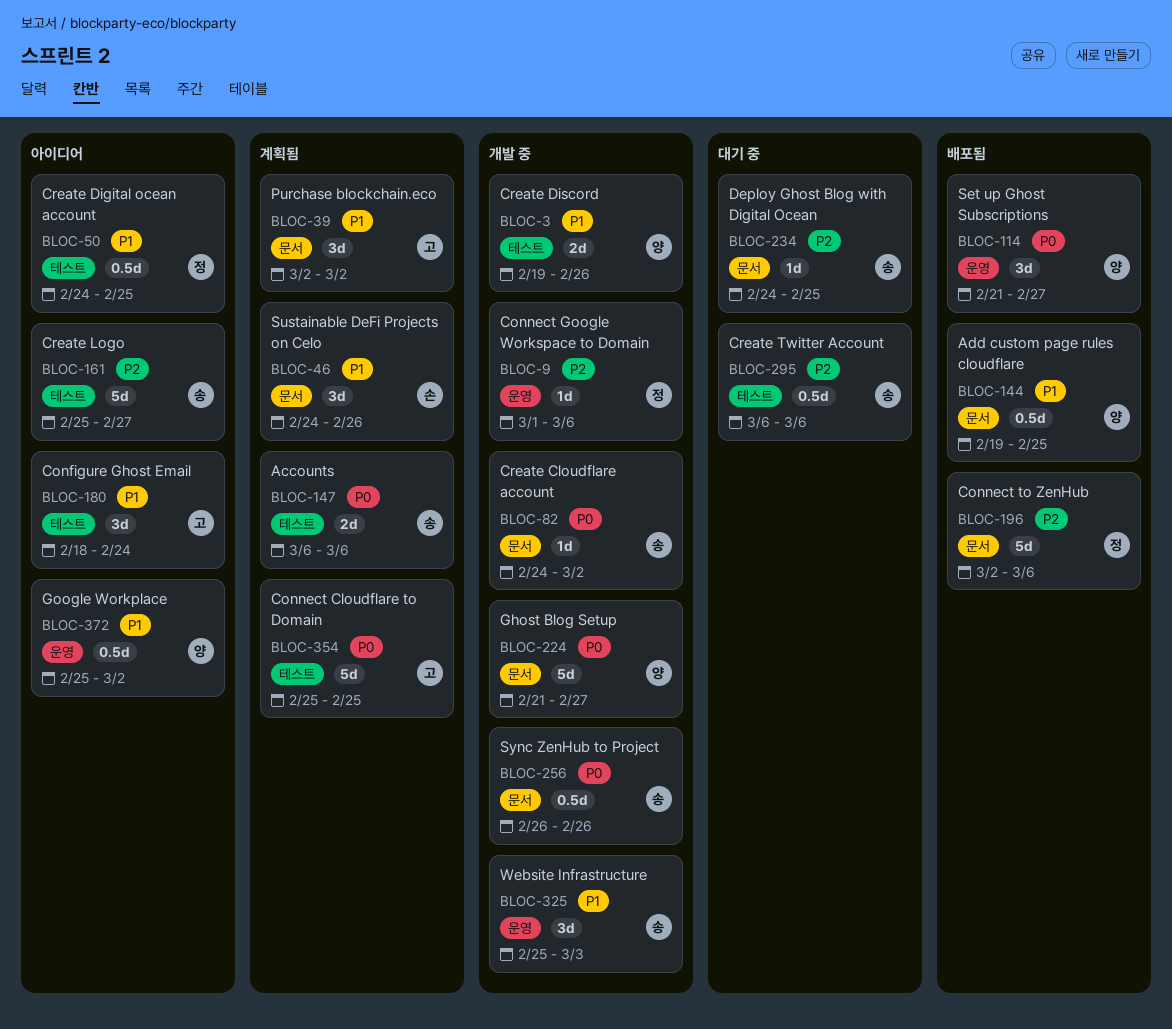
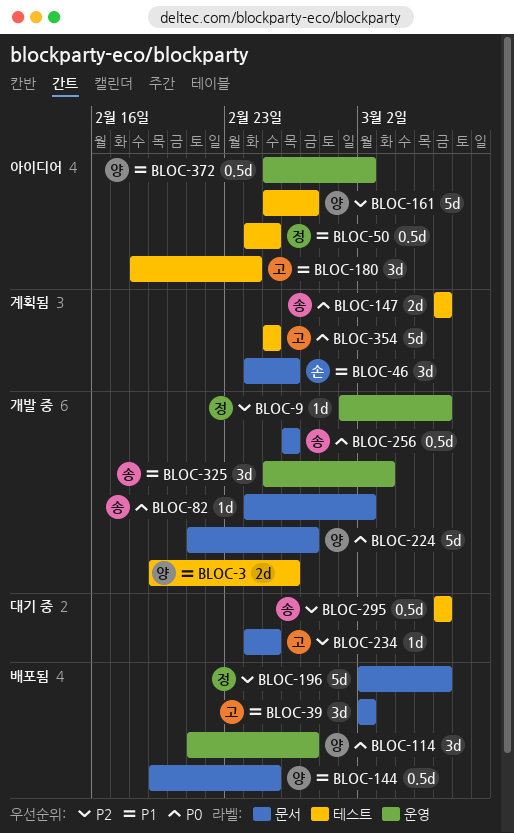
BLOC-39, status: 계획됨 -> 배포됨
BLOC-161, owner: 송 -> 양
BLOC-234, owner: 송 -> 고

